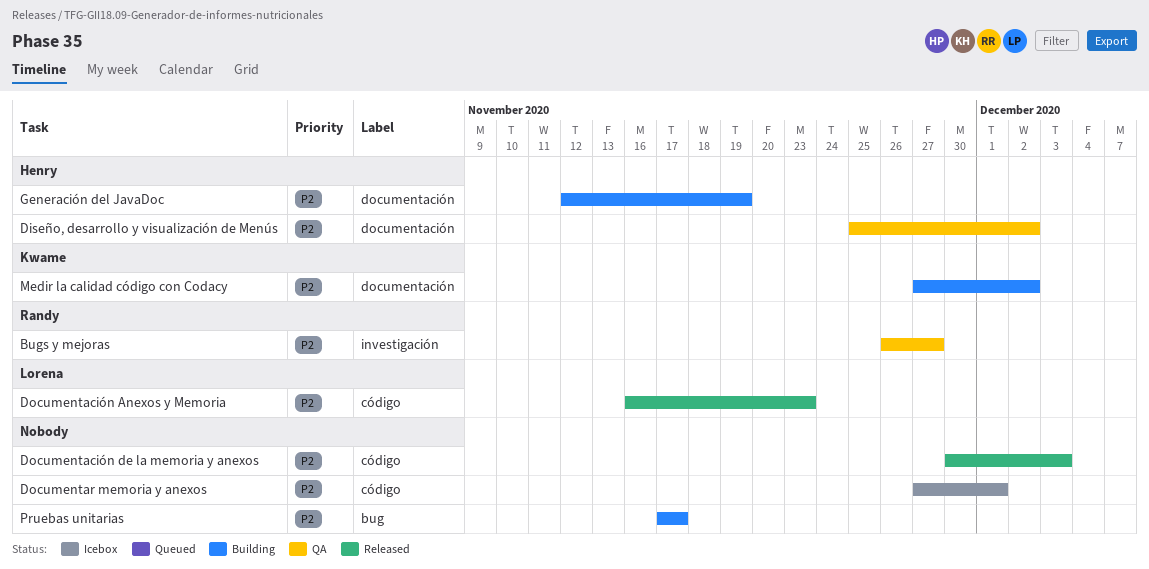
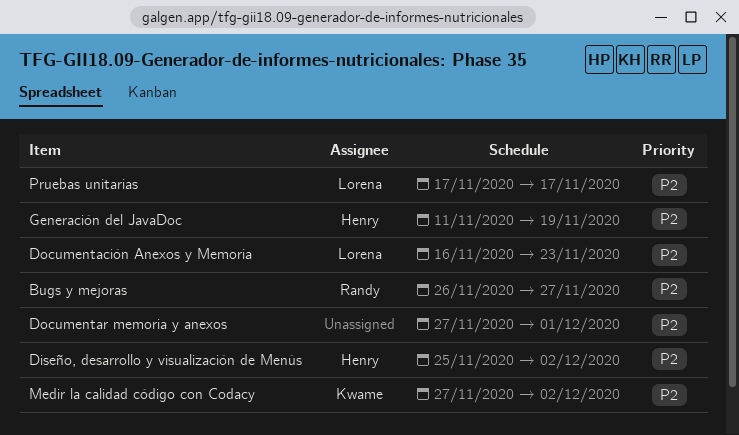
Documentación de la memoria y anexos: present -> none
Generación del JavaDoc, start: Nov 12 -> Nov 11
Pruebas unitarias, owner: none -> Lorena

